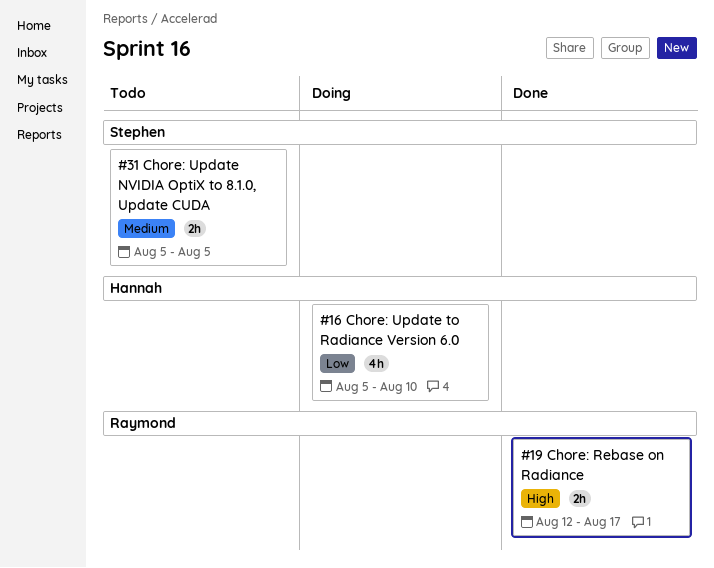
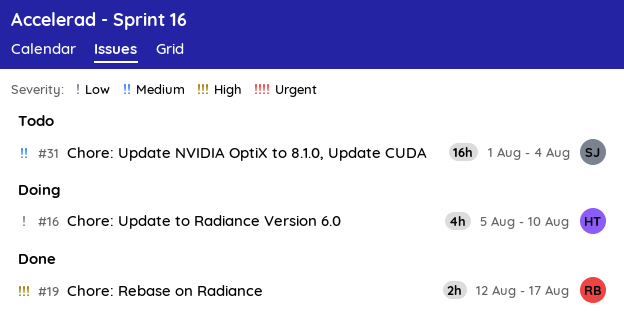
#31, estimate: 2h -> 16h
#31, start: Aug 5 -> Aug 1
#31, due: Aug 5 -> Aug 4

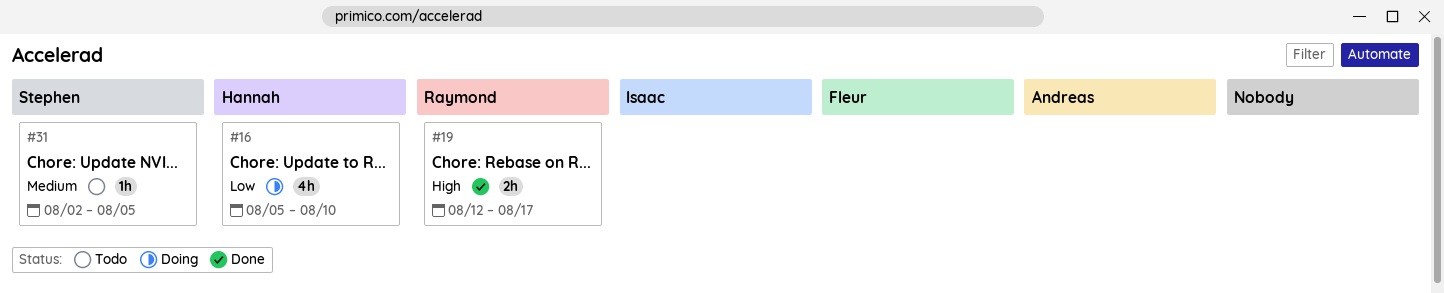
#31, estimate: 16h -> 1h
#31, start: Aug 1 -> Aug 2
#31, due: Aug 4 -> Aug 5

